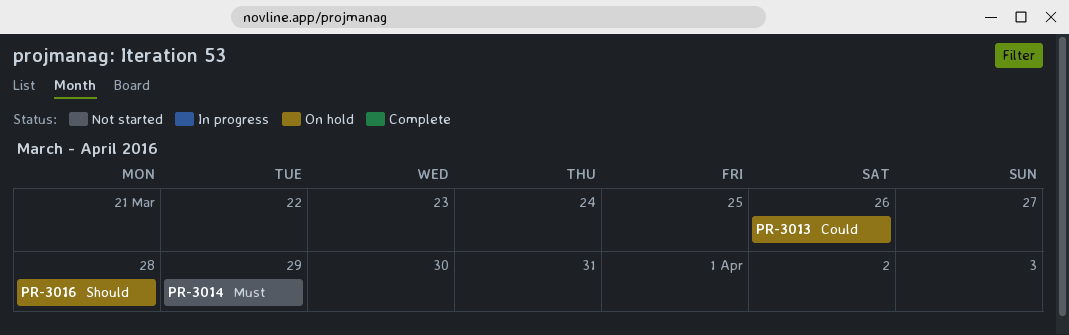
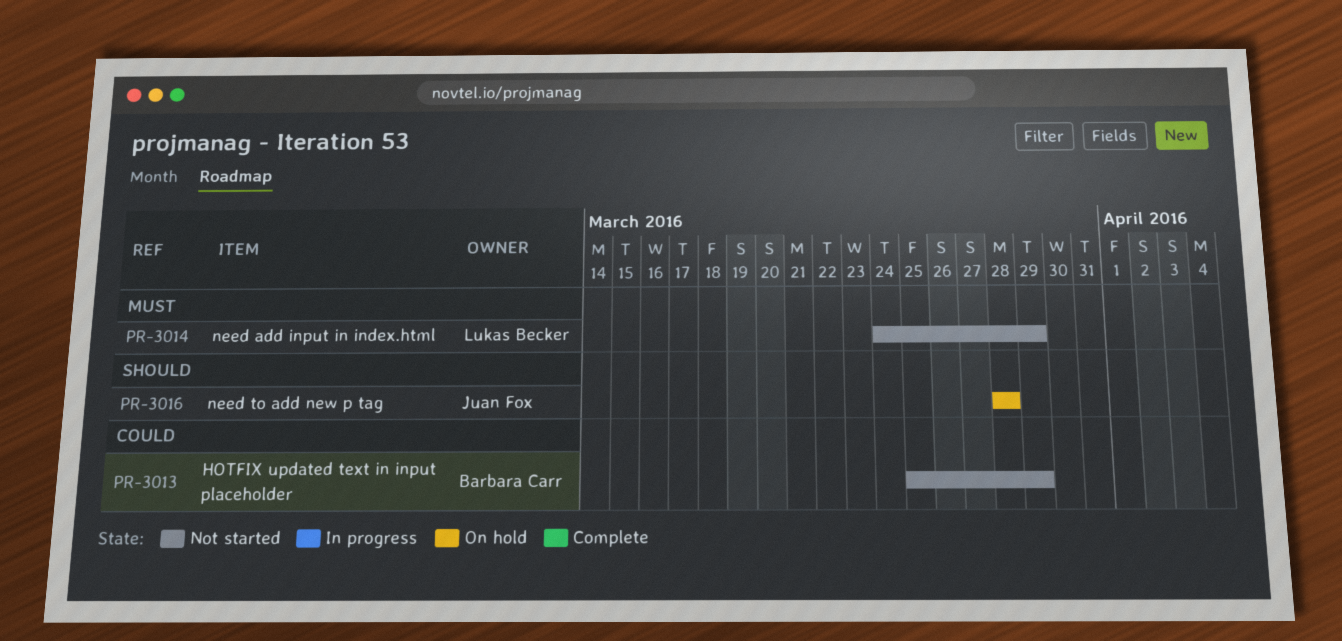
PR-3013, status: On hold -> Not started
PR-3013, due: Mar 26 -> Mar 29

